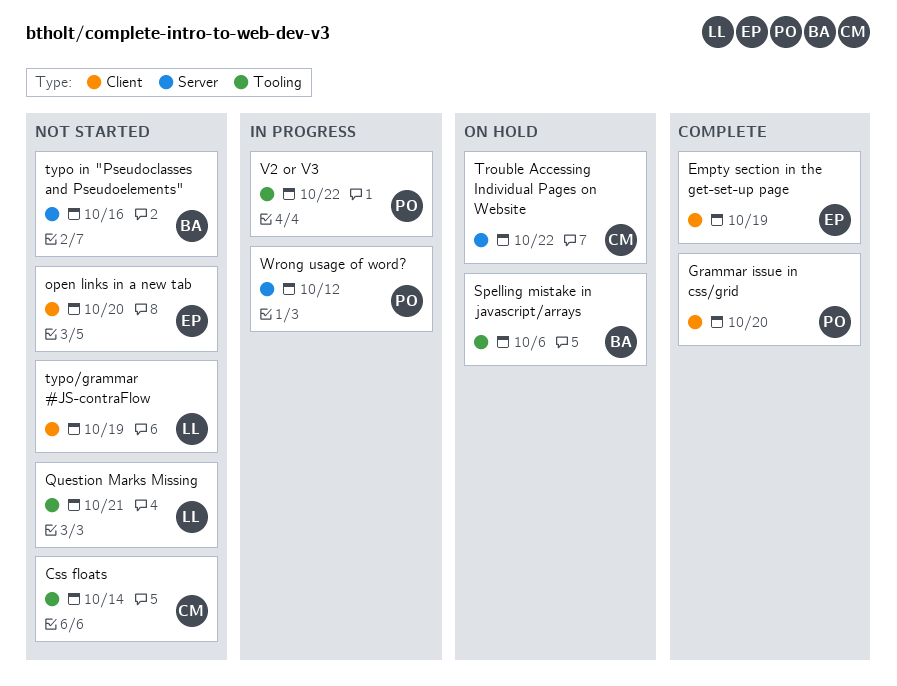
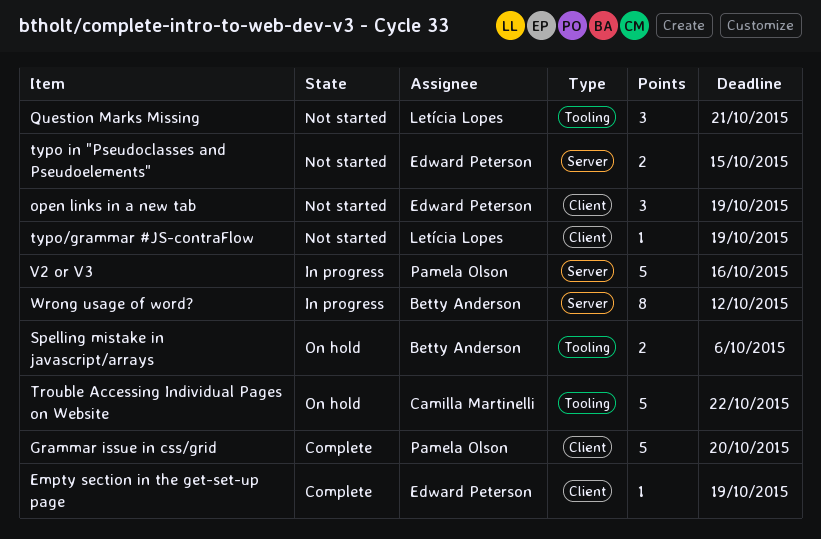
Css floats: present -> none
open links in a new tab, due: Oct 20 -> Oct 19
Trouble Accessing Individual Pages on Website, label: Server -> Tooling
typo in "Pseudoclasses and Pseudoelements", owner: Betty Anderson -> Edward Peterson
typo in "Pseudoclasses and Pseudoelements", due: Oct 16 -> Oct 15
V2 or V3, label: Tooling -> Server
V2 or V3, due: Oct 22 -> Oct 16
Wrong usage of word?, owner: Pamela Olson -> Betty Anderson

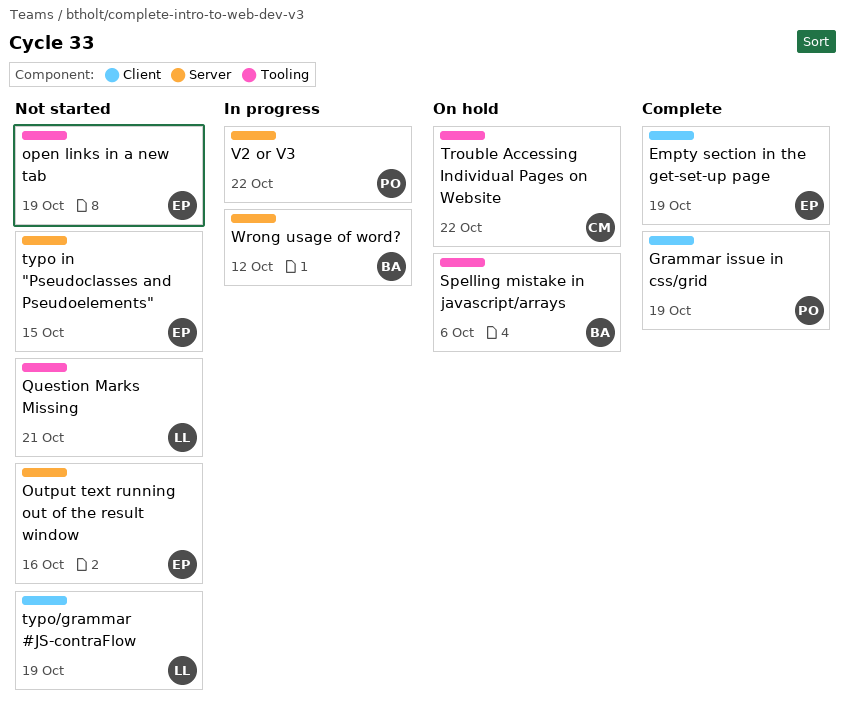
Grammar issue in css/grid, due: Oct 20 -> Oct 19
open links in a new tab, label: Client -> Tooling
Output text running out of the result window: none -> present
V2 or V3, due: Oct 16 -> Oct 22

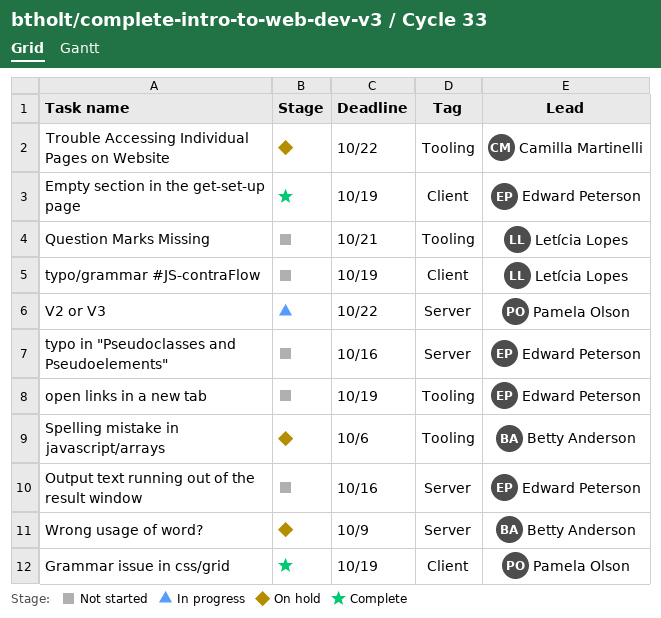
typo in "Pseudoclasses and Pseudoelements", due: Oct 15 -> Oct 16
Wrong usage of word?, status: In progress -> On hold
Wrong usage of word?, due: Oct 12 -> Oct 9

